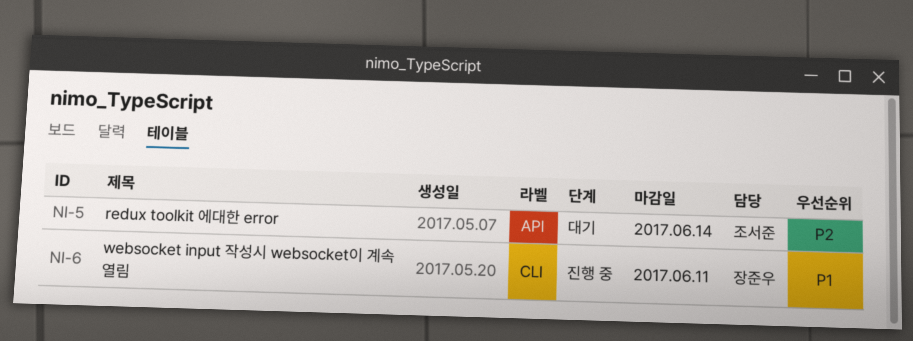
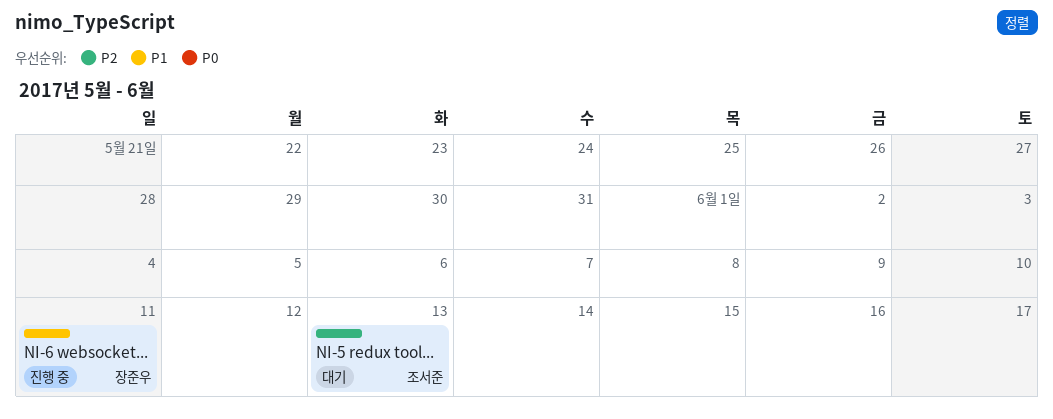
NI-5, due: Jun 14 -> Jun 13

